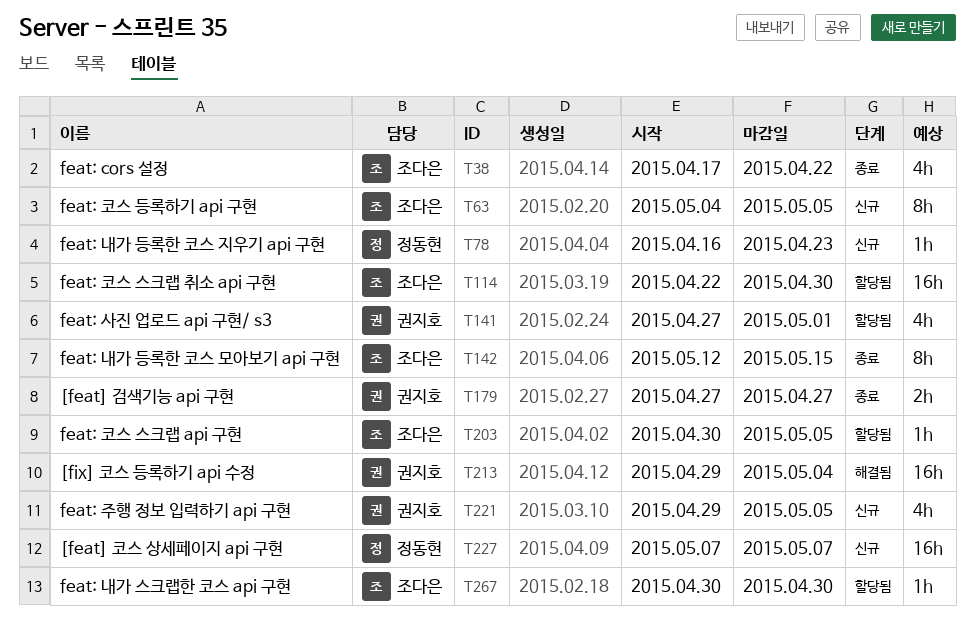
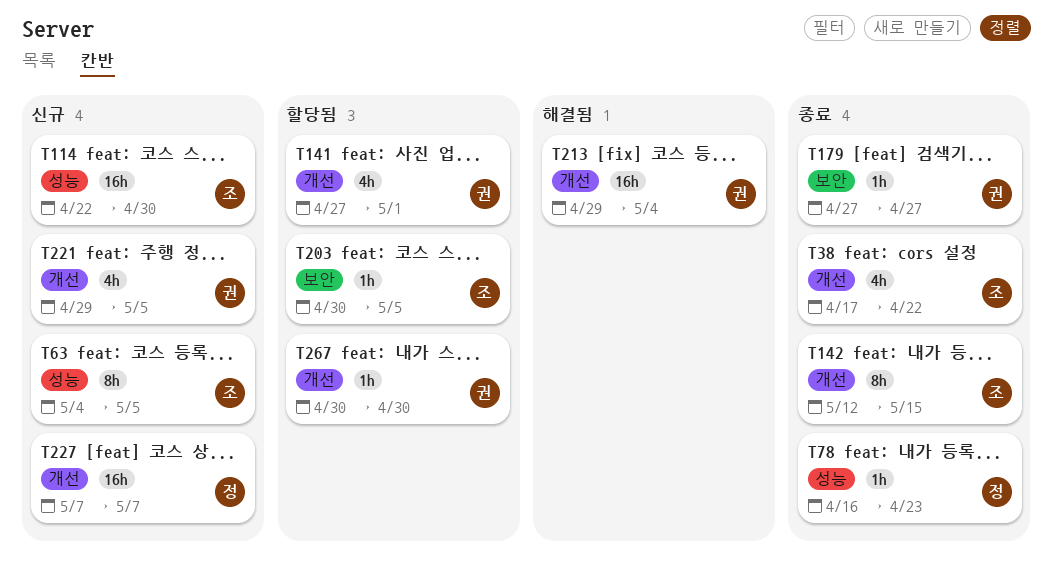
T78, status: 신규 -> 종료
T114, status: 할당됨 -> 신규
T179, estimate: 2h -> 1h
T267, owner: 조다은 -> 권지호

